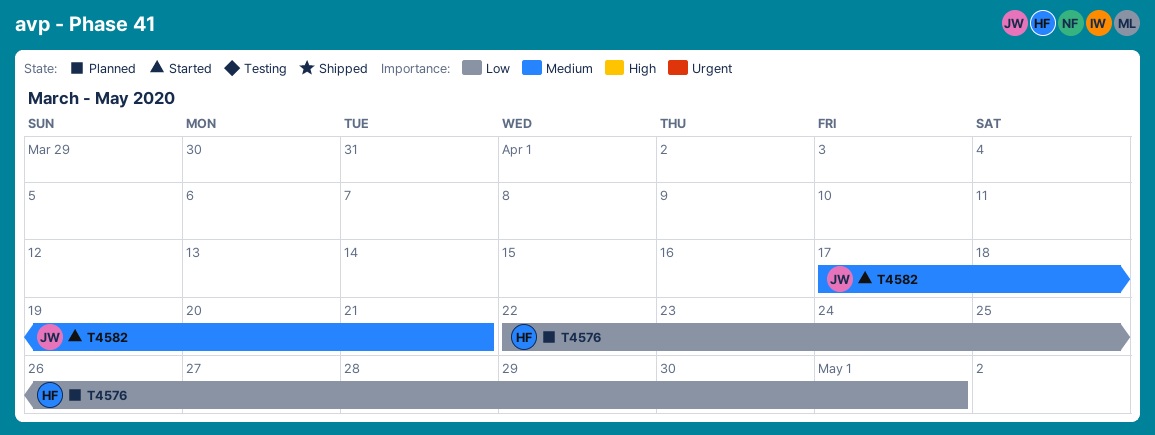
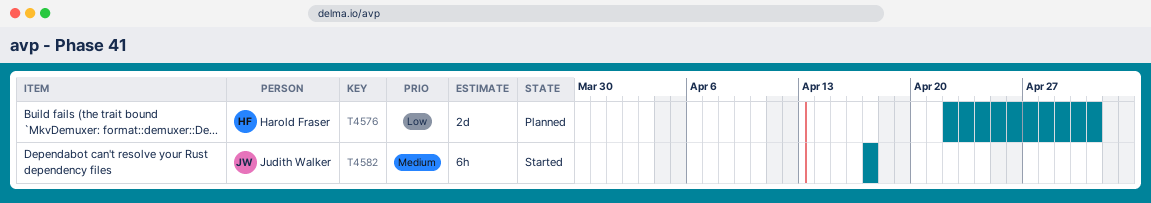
T4582, due: Apr 21 -> Apr 17

